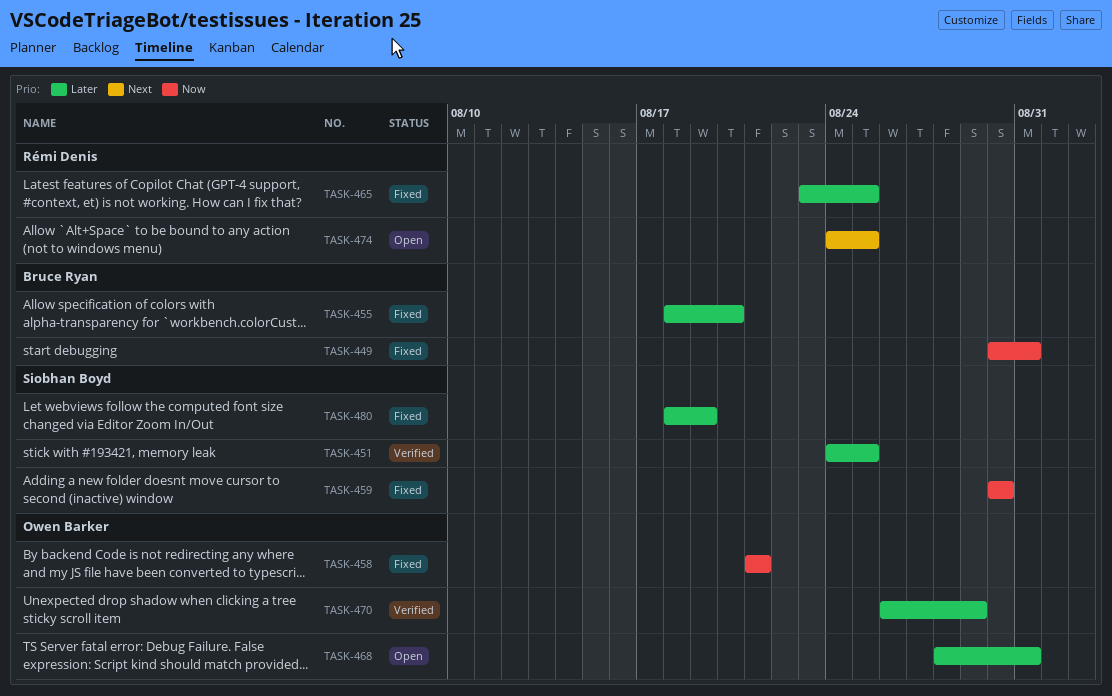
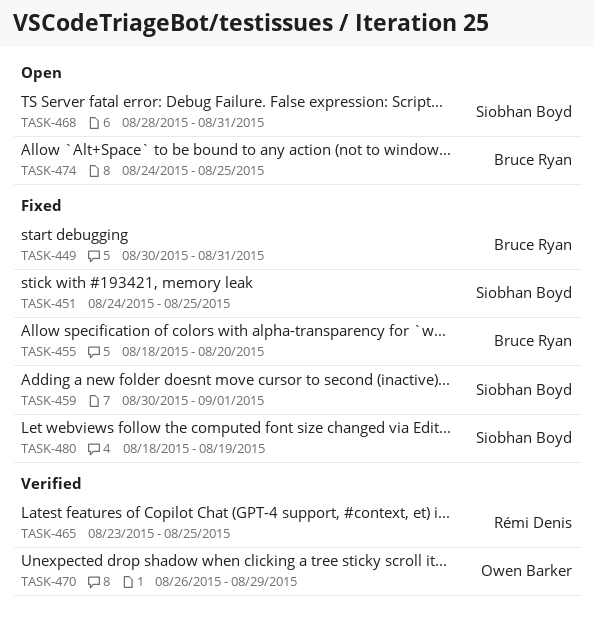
TASK-451, status: Verified -> Fixed
TASK-458: present -> none
TASK-459, due: Aug 30 -> Sep 1
TASK-465, status: Fixed -> Verified
TASK-468, owner: Owen Barker -> Siobhan Boyd
TASK-474, owner: Rémi Denis -> Bruce Ryan

